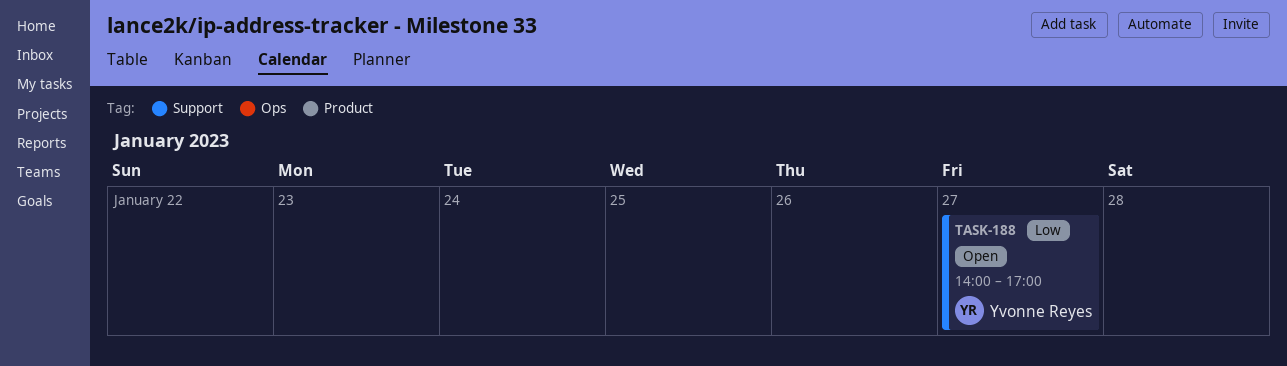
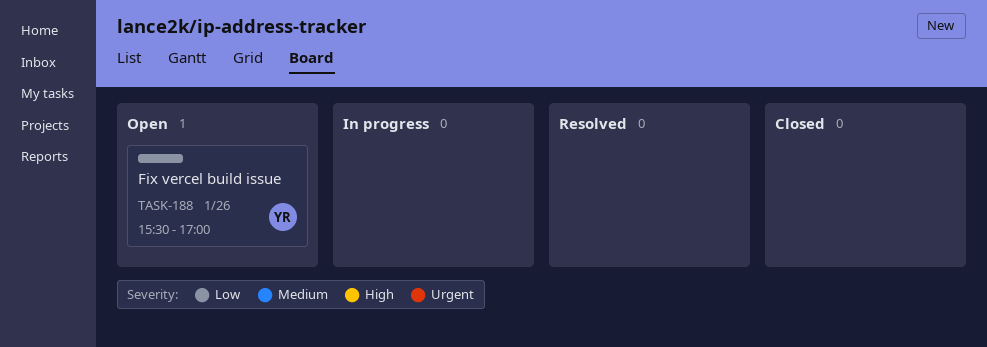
TASK-188, day: Jan 27 -> Jan 26
TASK-188, begins: 14:00 -> 15:30

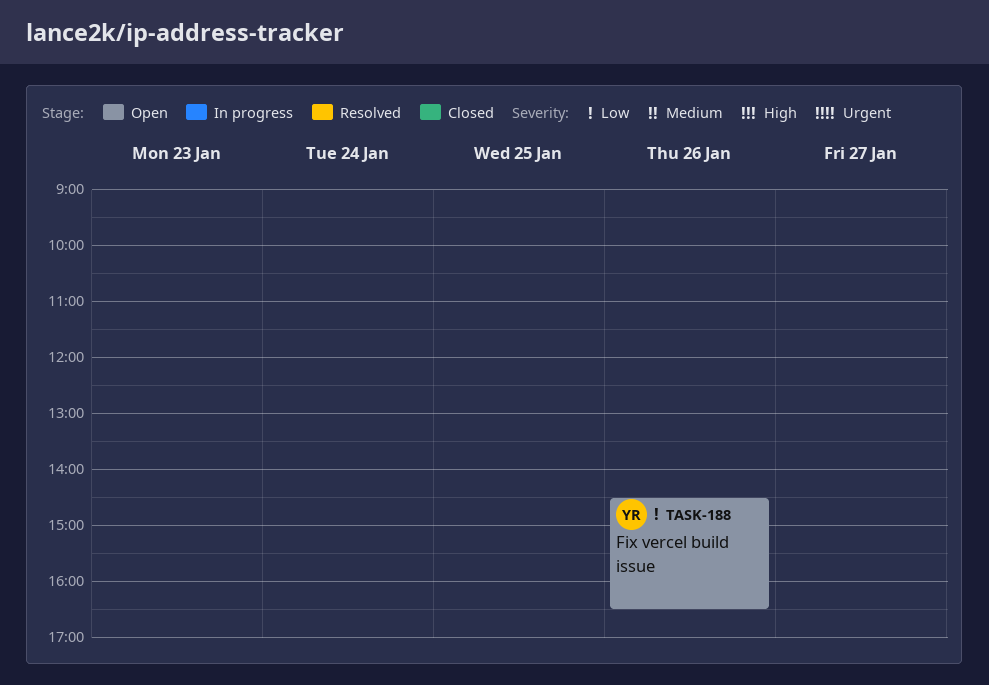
TASK-188, begins: 15:30 -> 14:30
TASK-188, ends: 17:00 -> 16:30

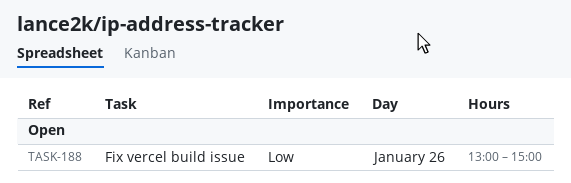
TASK-188, begins: 14:30 -> 13:00
TASK-188, ends: 16:30 -> 15:00

